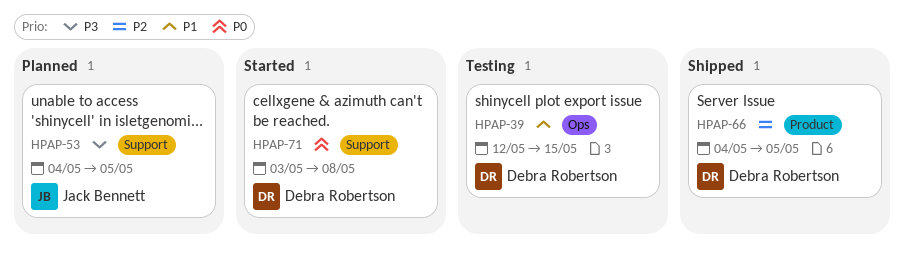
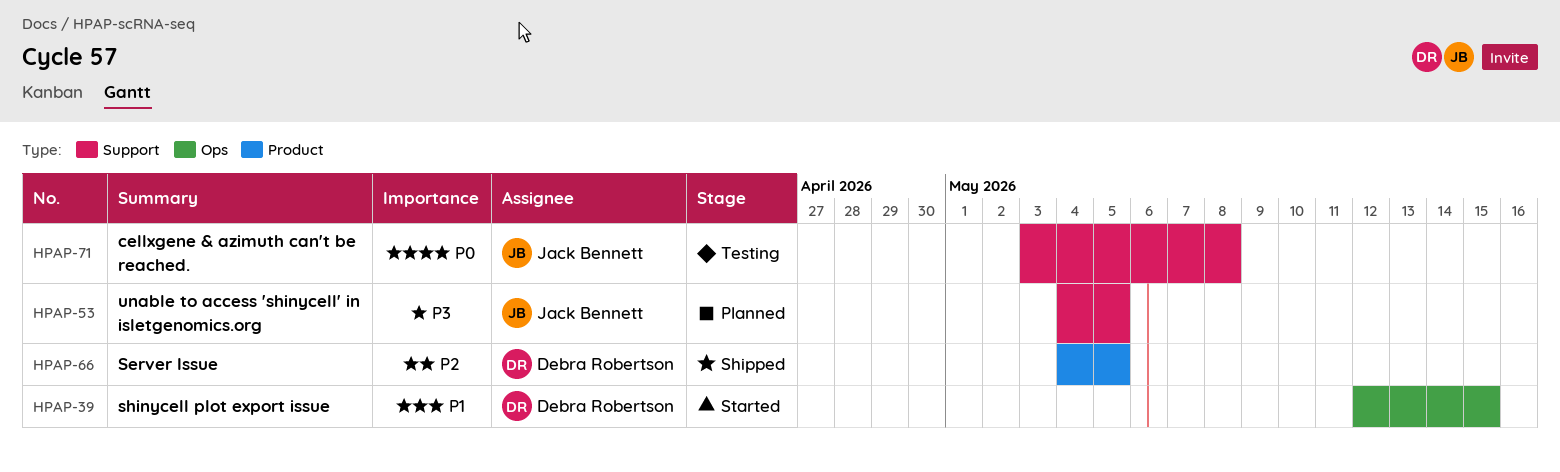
HPAP-39, status: Testing -> Started
HPAP-71, status: Started -> Testing
HPAP-71, owner: Debra Robertson -> Jack Bennett

